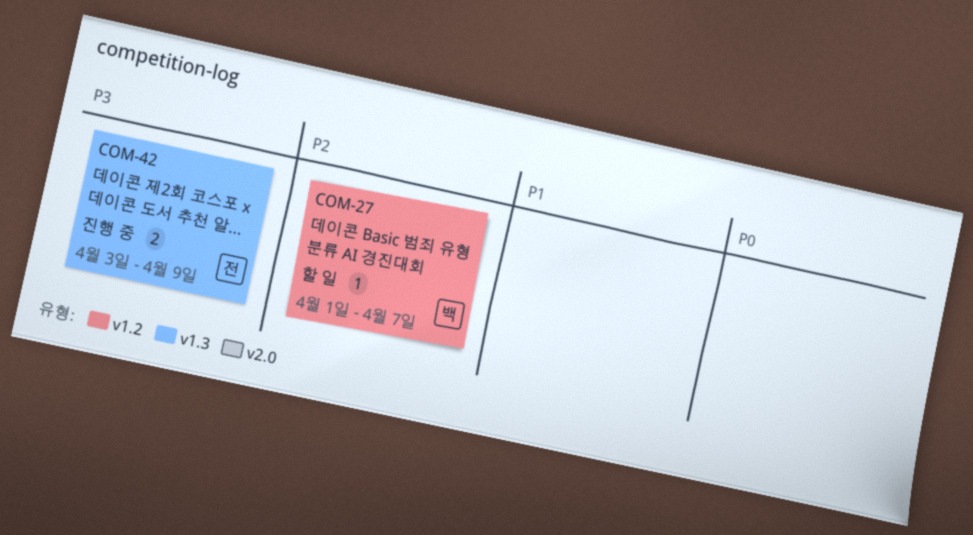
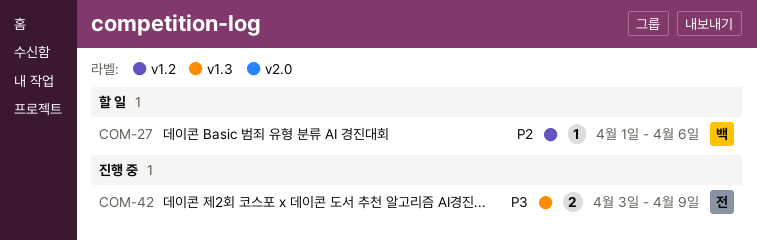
COM-27, due: Apr 7 -> Apr 6

